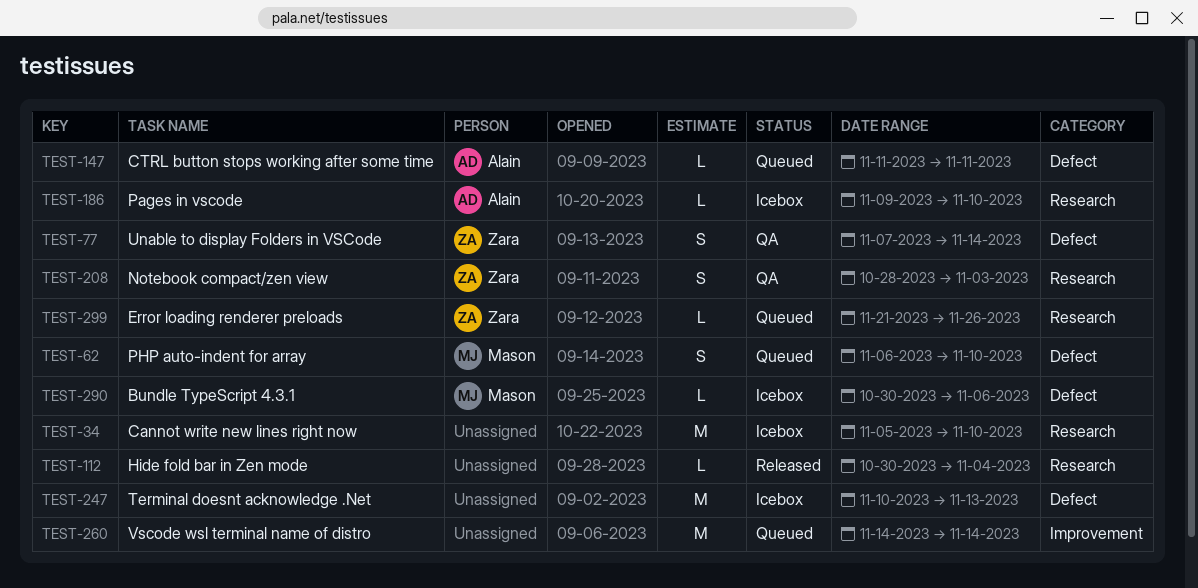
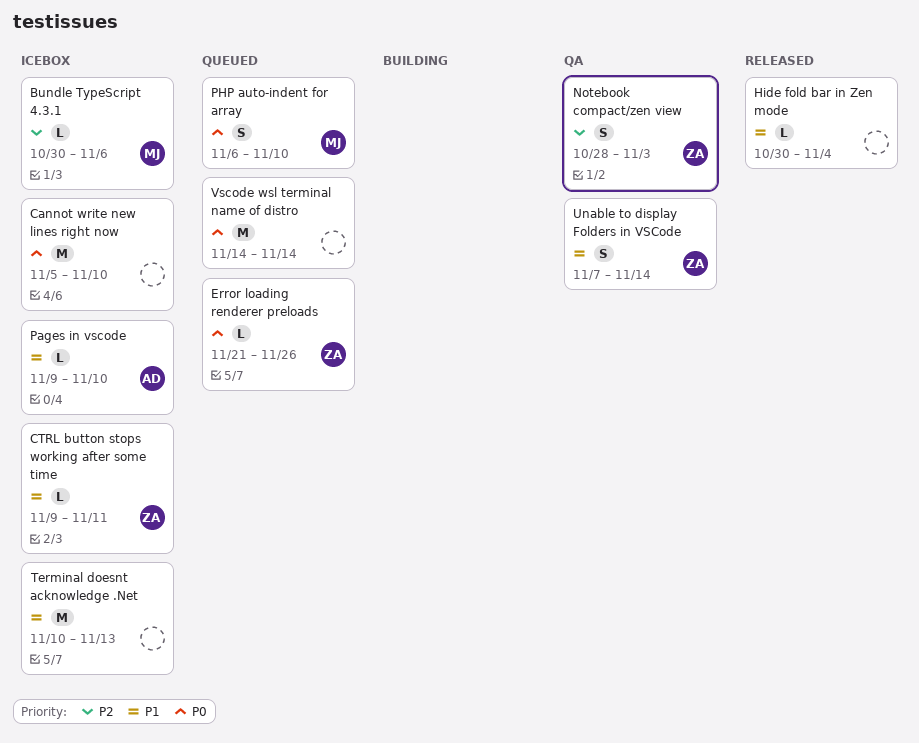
CTRL button stops working after some time, status: Queued -> Icebox
CTRL button stops working after some time, owner: Alain -> Zara
CTRL button stops working after some time, start: Nov 11 -> Nov 9

